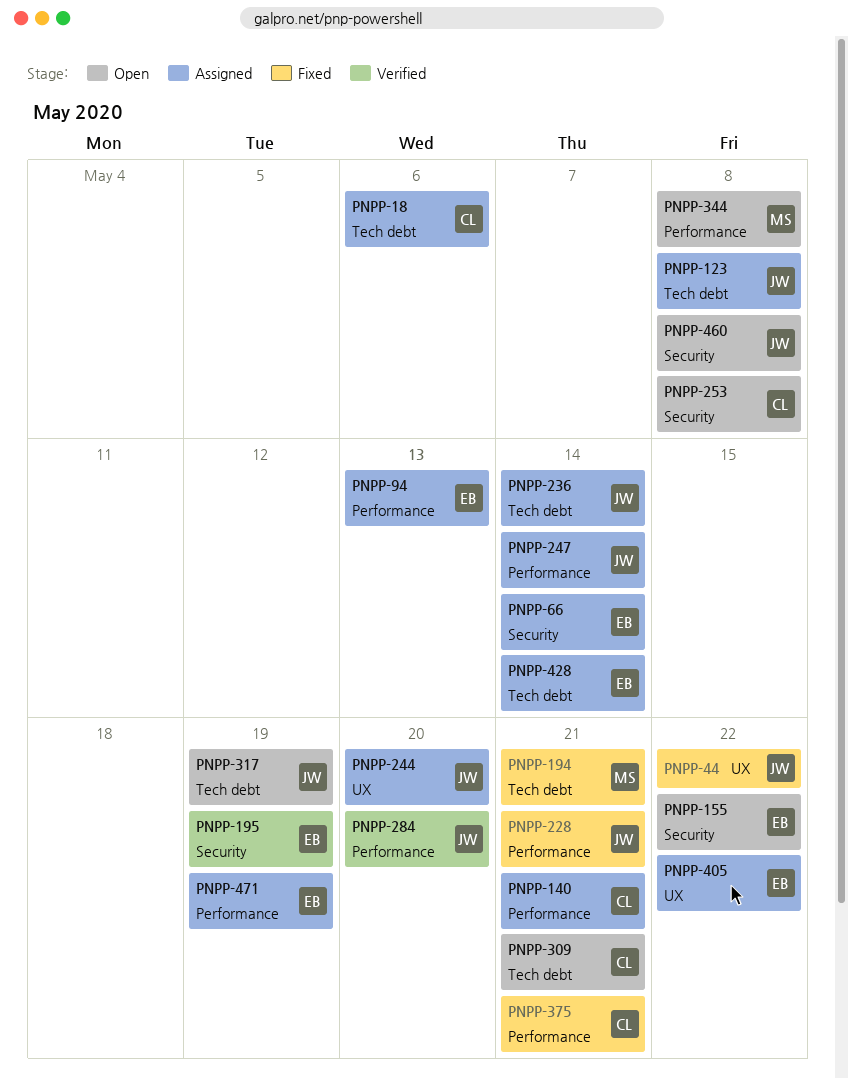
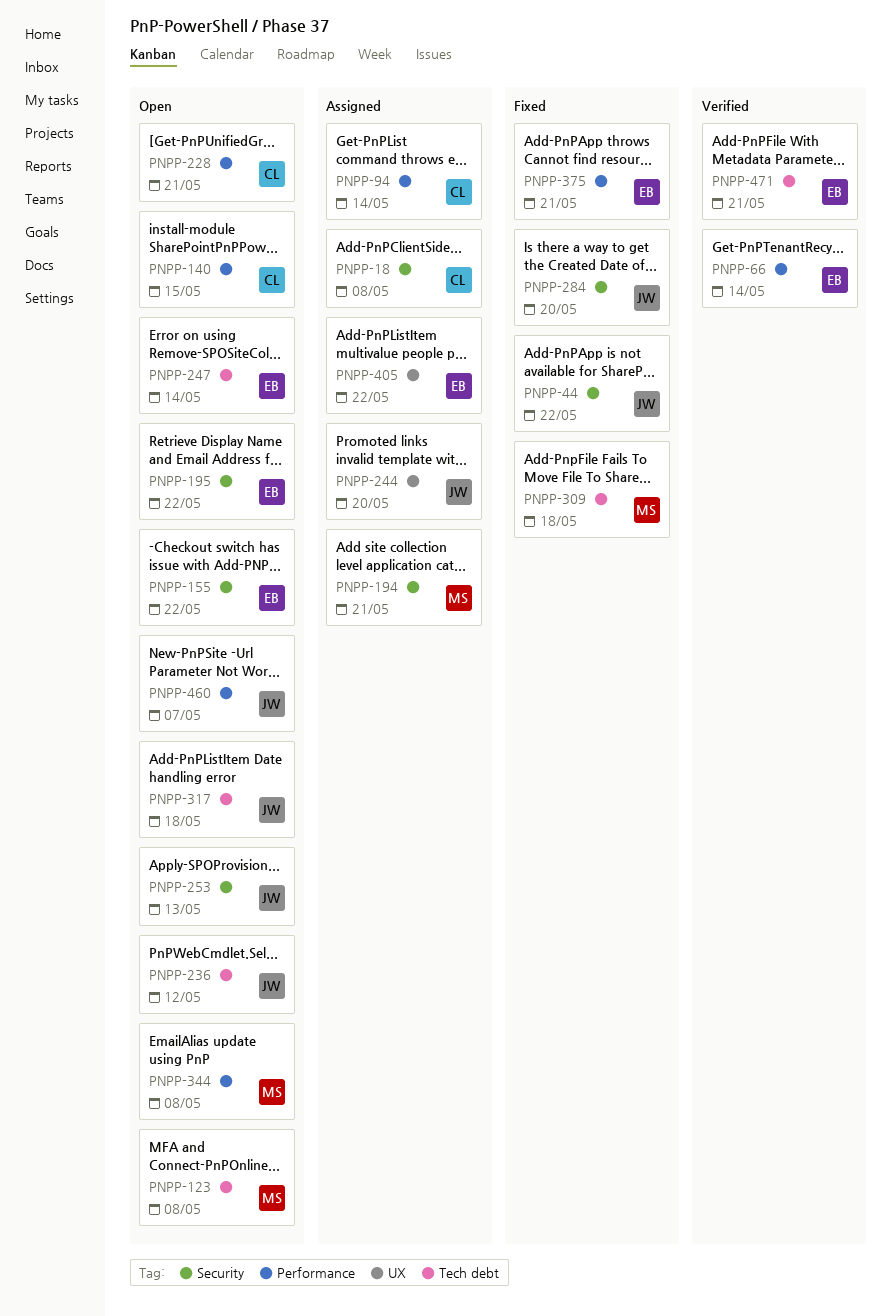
PNPP-18, label: Tech debt -> Security
PNPP-18, due: May 6 -> May 8
PNPP-44, label: UX -> Security
PNPP-66, status: Assigned -> Verified
PNPP-66, label: Security -> Performance
PNPP-94, owner: EB -> CL
PNPP-94, due: May 13 -> May 14
PNPP-123, status: Assigned -> Open
PNPP-123, owner: JW -> MS
PNPP-140, status: Assigned -> Open
PNPP-140, due: May 21 -> May 15
PNPP-194, status: Fixed -> Assigned
PNPP-194, label: Tech debt -> Security
PNPP-195, status: Verified -> Open
PNPP-195, due: May 19 -> May 22
PNPP-228, status: Fixed -> Open
PNPP-228, owner: JW -> CL
PNPP-236, status: Assigned -> Open
PNPP-236, due: May 14 -> May 12
PNPP-247, status: Assigned -> Open
PNPP-247, owner: JW -> EB
PNPP-247, label: Performance -> Tech debt
PNPP-253, owner: CL -> JW
PNPP-253, due: May 8 -> May 13
PNPP-284, status: Verified -> Fixed
PNPP-284, label: Performance -> Security
PNPP-309, status: Open -> Fixed
PNPP-309, owner: CL -> MS
PNPP-309, due: May 21 -> May 18
PNPP-317, due: May 19 -> May 18
PNPP-375, owner: CL -> EB
PNPP-428: present -> none
PNPP-460, label: Security -> Performance
PNPP-460, due: May 8 -> May 7
PNPP-471, status: Assigned -> Verified
PNPP-471, label: Performance -> Tech debt
PNPP-471, due: May 19 -> May 21

